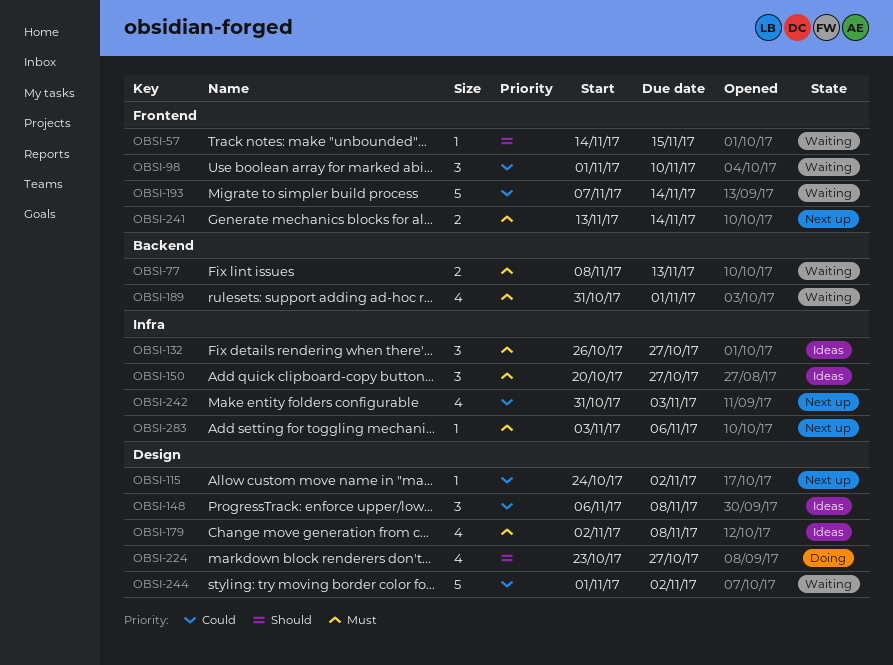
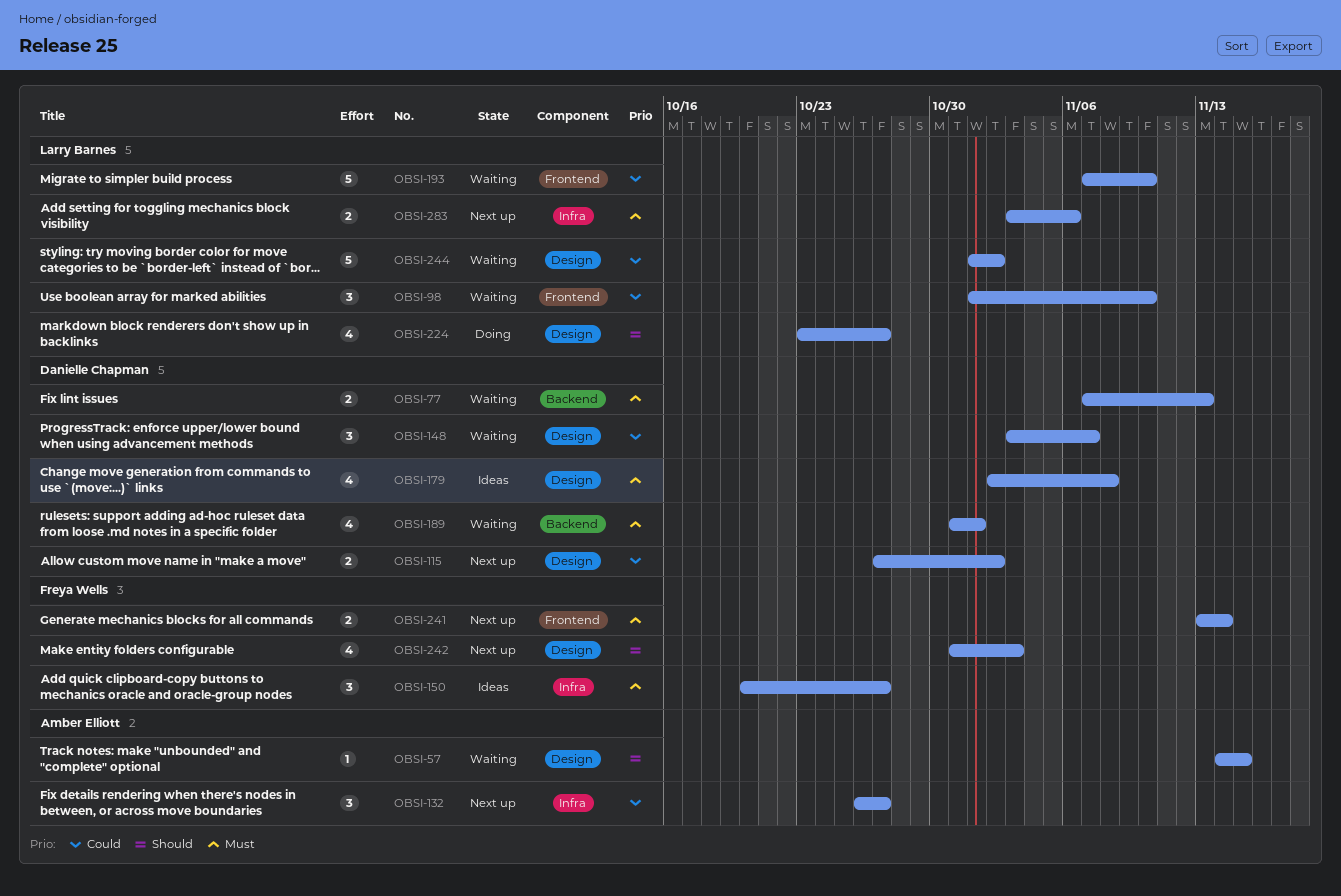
OBSI-57, label: Frontend -> Design
OBSI-77, start: Nov 8 -> Nov 7
OBSI-115, estimate: 1 -> 2
OBSI-115, start: Oct 24 -> Oct 27
OBSI-132, status: Ideas -> Next up
OBSI-132, priority: Must -> Could
OBSI-148, status: Ideas -> Waiting
OBSI-148, start: Nov 6 -> Nov 3
OBSI-148, due: Nov 8 -> Nov 7
OBSI-193, due: Nov 14 -> Nov 10
OBSI-242, priority: Could -> Should
OBSI-242, label: Infra -> Design
OBSI-283, estimate: 1 -> 2

